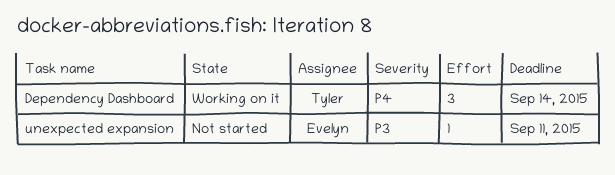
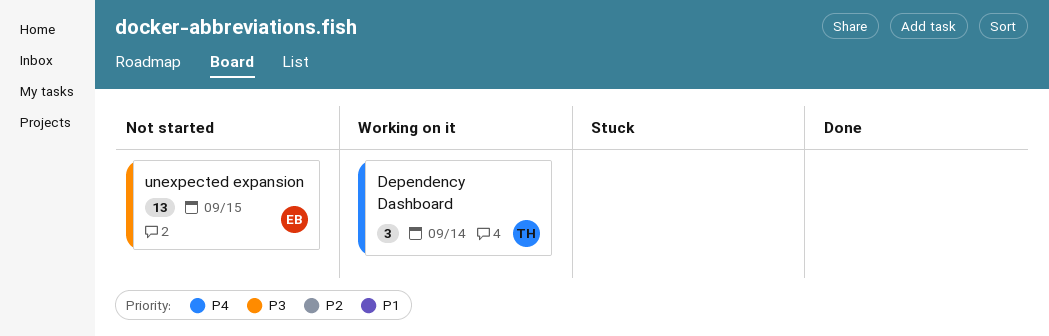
unexpected expansion, estimate: 1 -> 13
unexpected expansion, due: Sep 11 -> Sep 15

